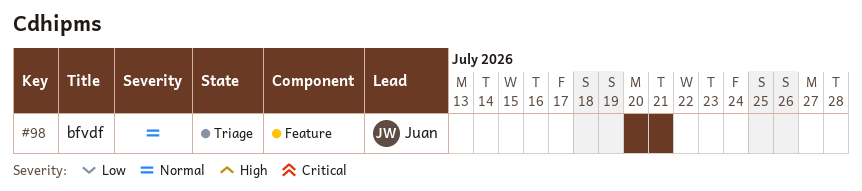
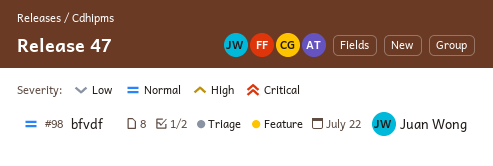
#98, due: Jul 21 -> Jul 22

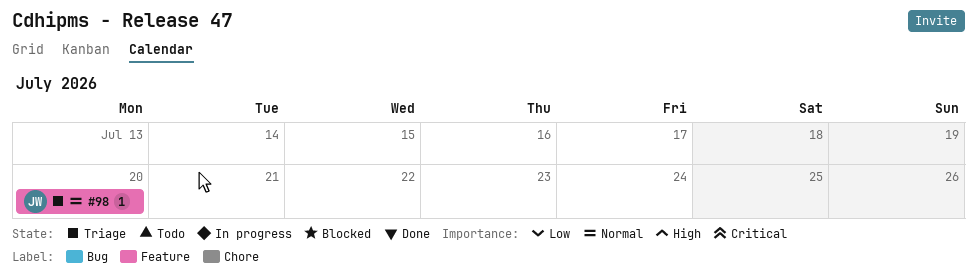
#98, due: Jul 22 -> Jul 20

